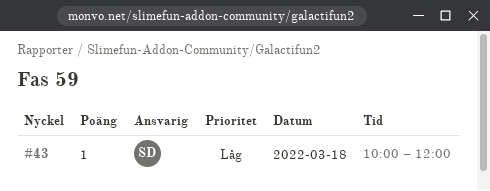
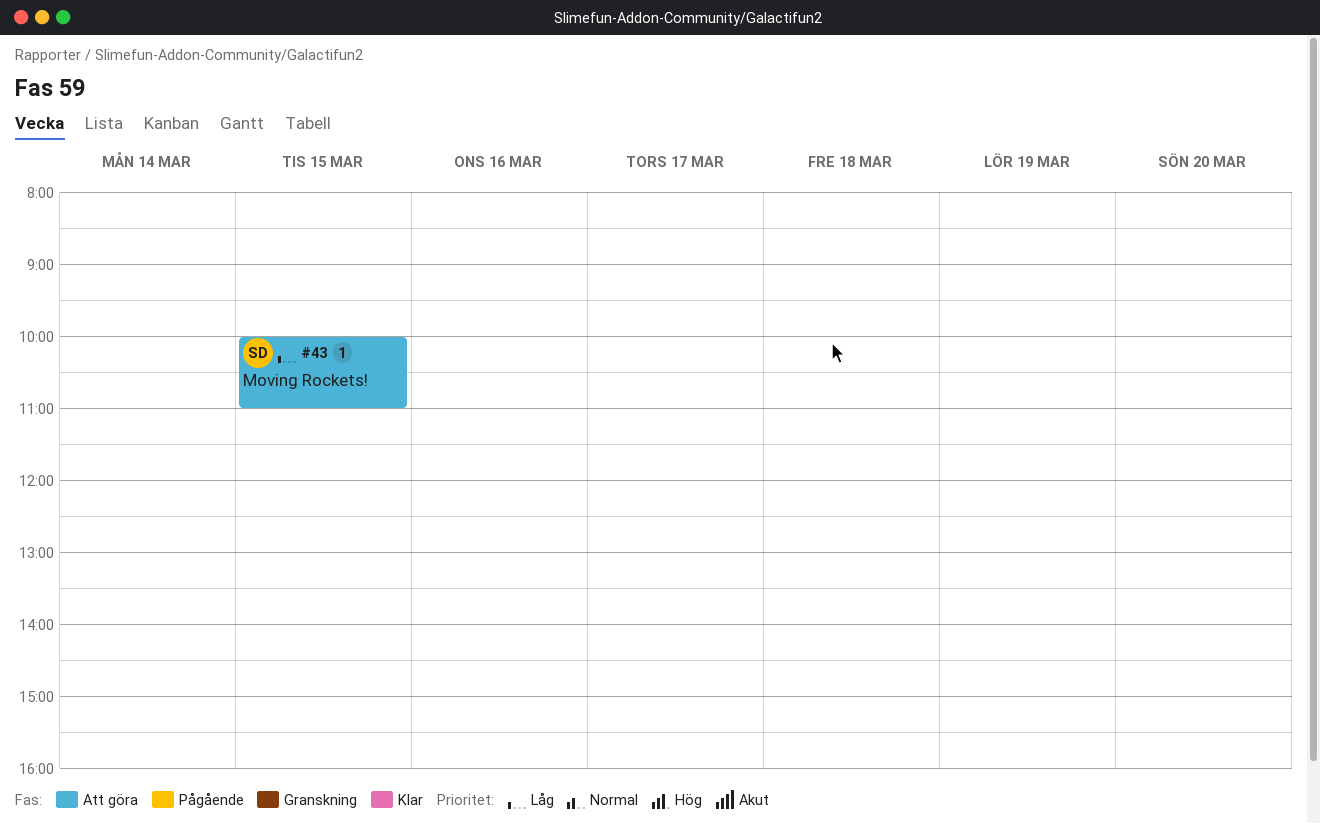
#43, day: Mar 18 -> Mar 15
#43, ends: 12:00 -> 11:00

